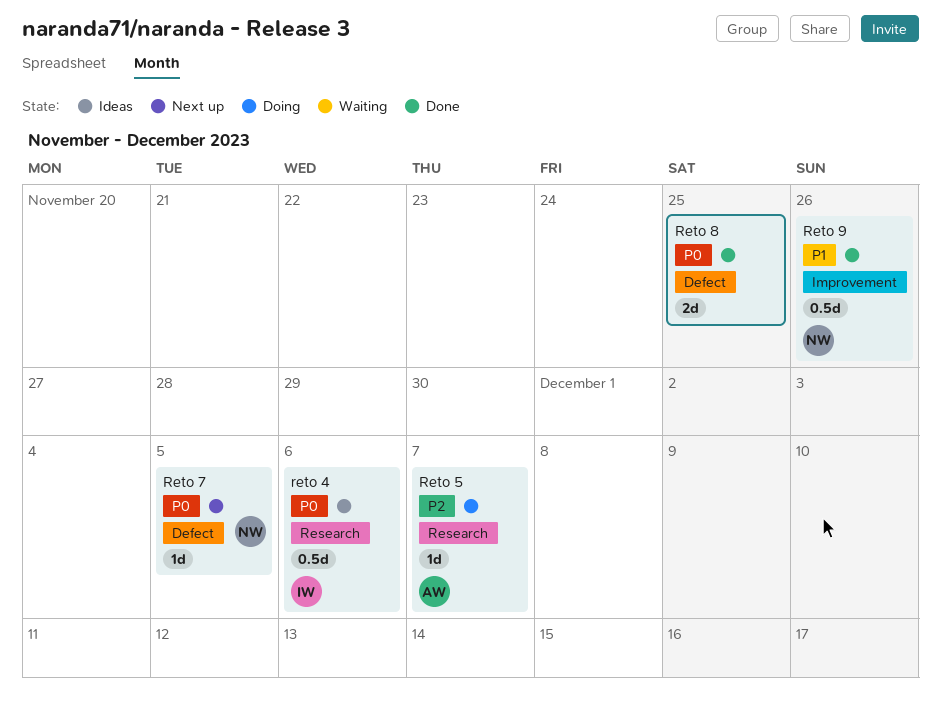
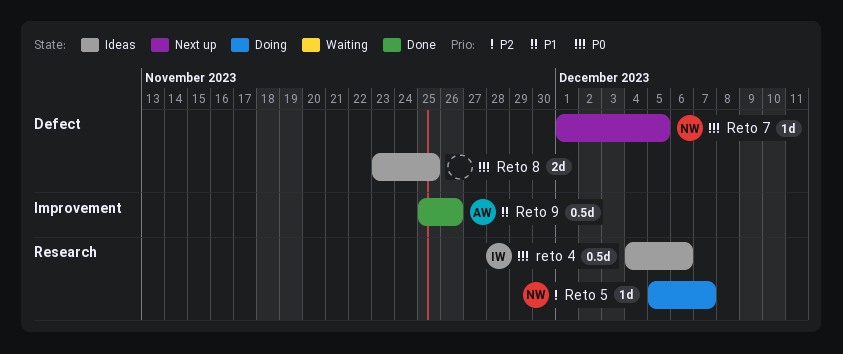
Reto 5, owner: AW -> NW
Reto 8, status: Done -> Ideas
Reto 9, owner: NW -> AW

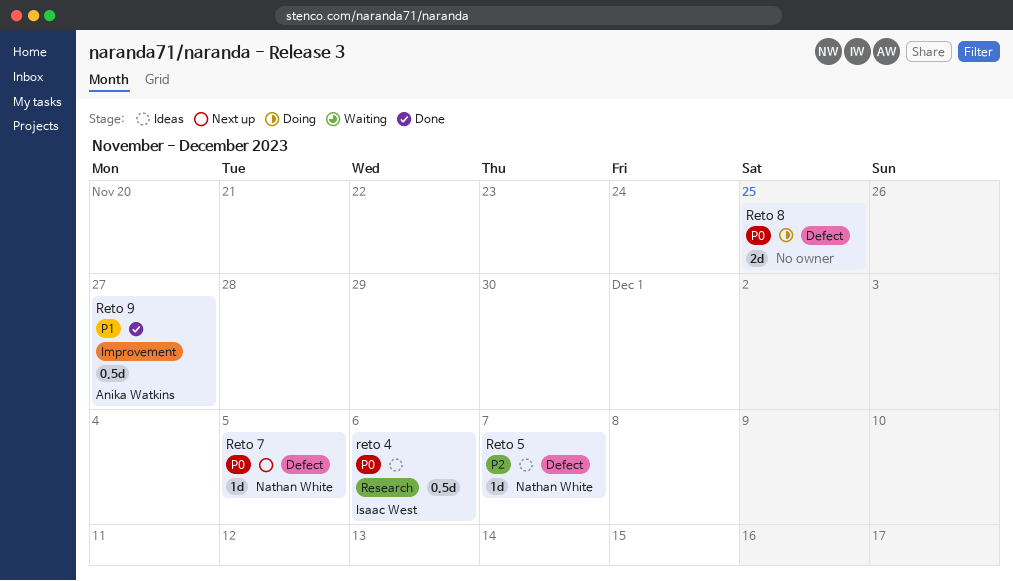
Reto 5, status: Doing -> Ideas
Reto 5, label: Research -> Defect
Reto 8, status: Ideas -> Doing
Reto 9, due: Nov 26 -> Nov 27

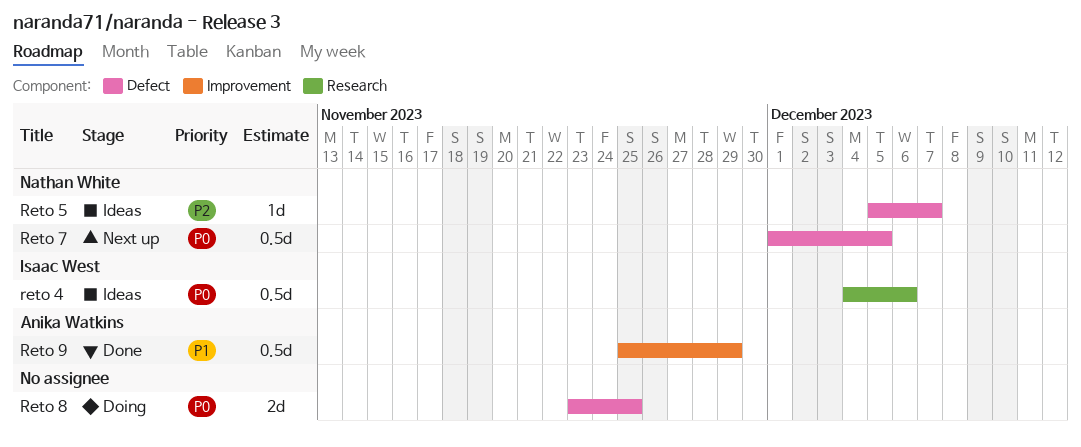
Reto 7, estimate: 1d -> 0.5d
Reto 9, due: Nov 27 -> Nov 29

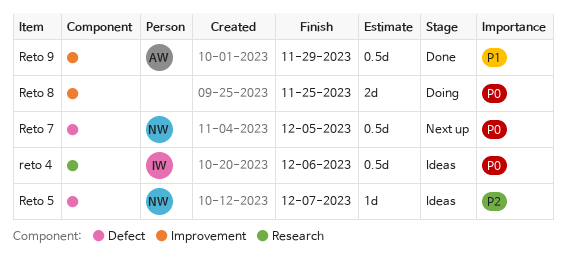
Reto 8, label: Defect -> Improvement

